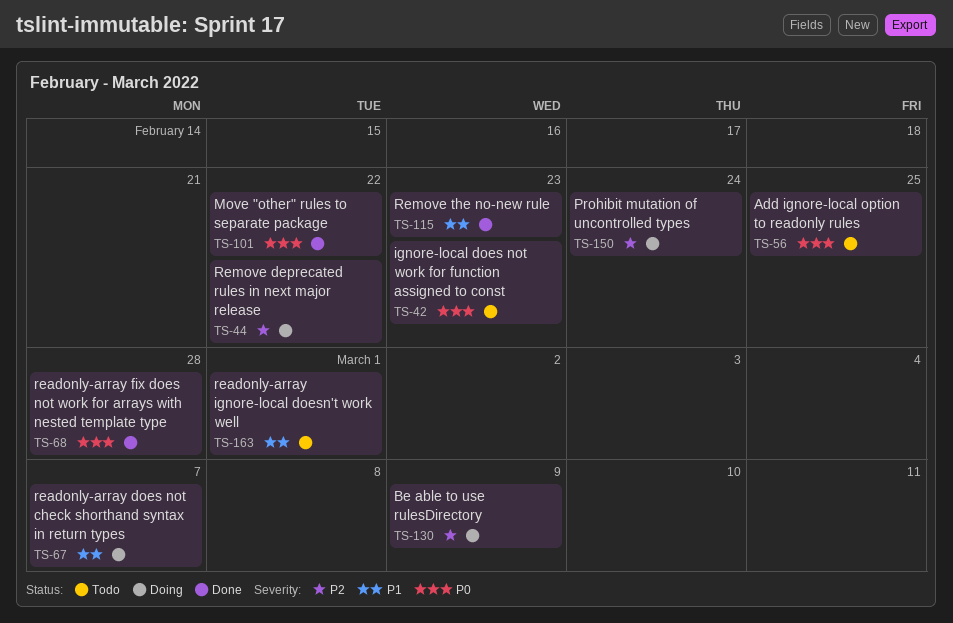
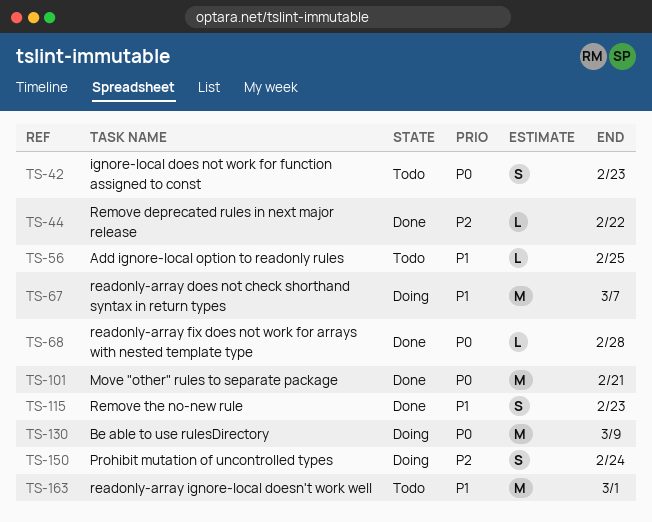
TS-44, status: Doing -> Done
TS-56, priority: P0 -> P1
TS-101, due: Feb 22 -> Feb 21
TS-130, priority: P2 -> P0

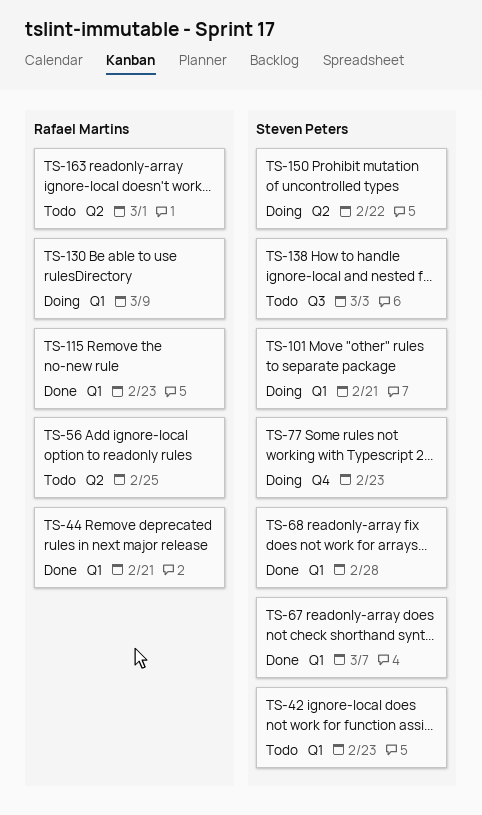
TS-44, due: Feb 22 -> Feb 21
TS-67, status: Doing -> Done
TS-77: none -> present
TS-101, status: Done -> Doing
TS-138: none -> present
TS-150, due: Feb 24 -> Feb 22

